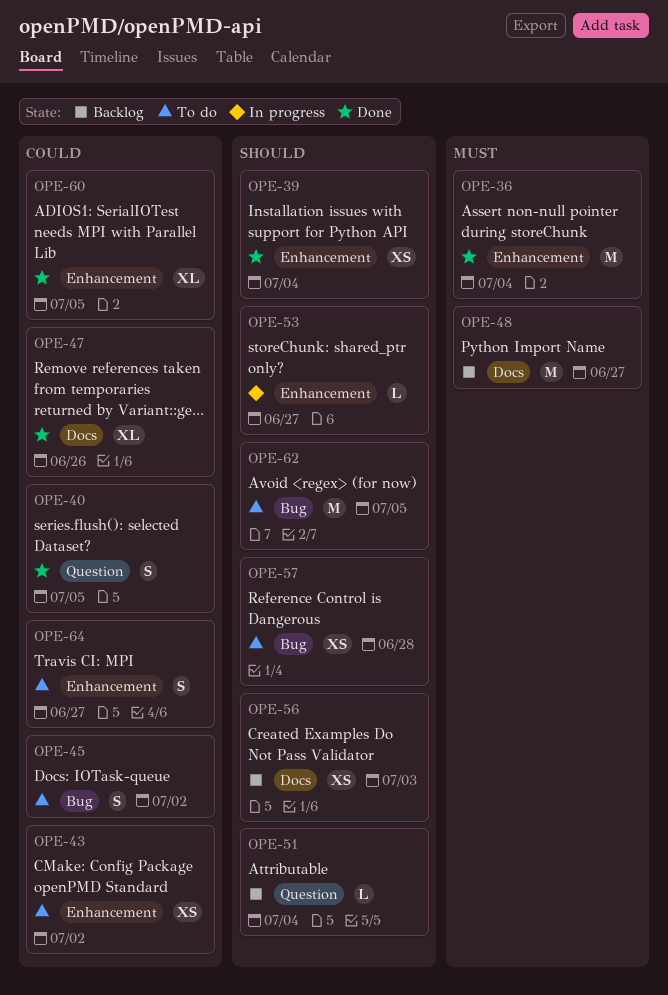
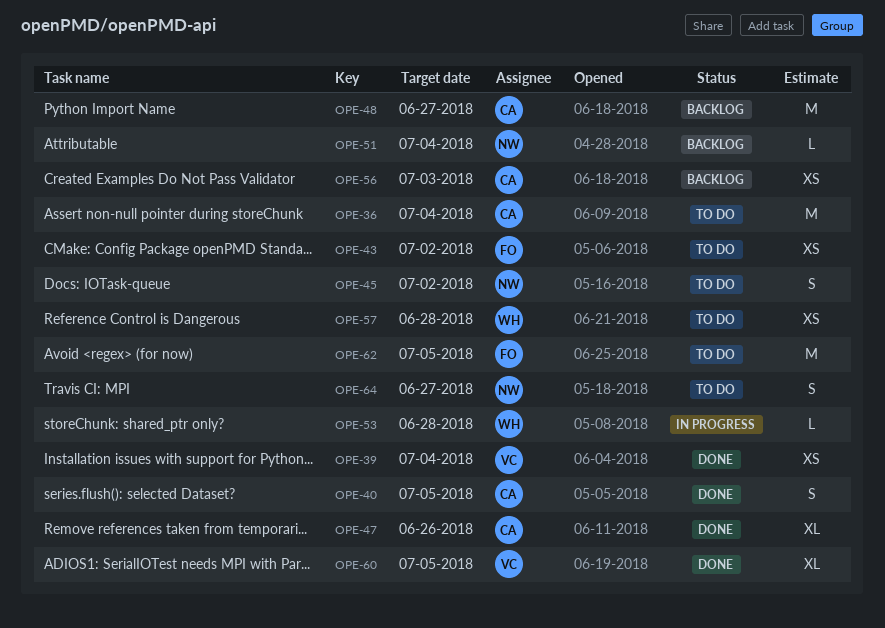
OPE-36, status: Done -> To do
OPE-53, due: Jun 27 -> Jun 28

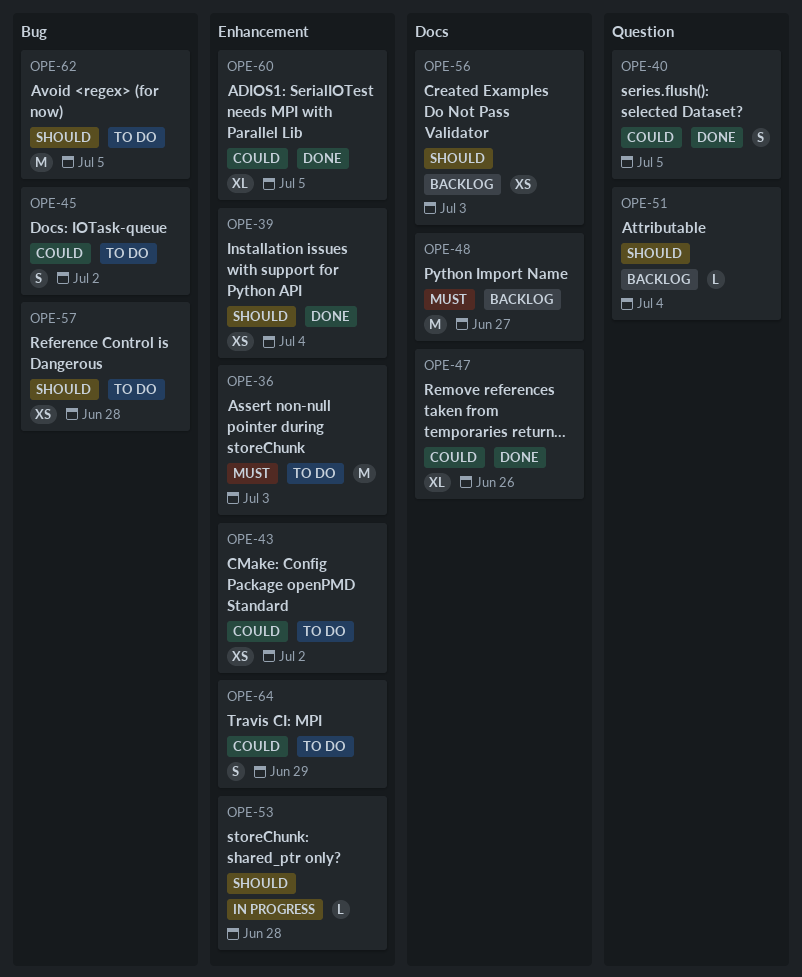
OPE-36, due: Jul 4 -> Jul 3
OPE-64, due: Jun 27 -> Jun 29

